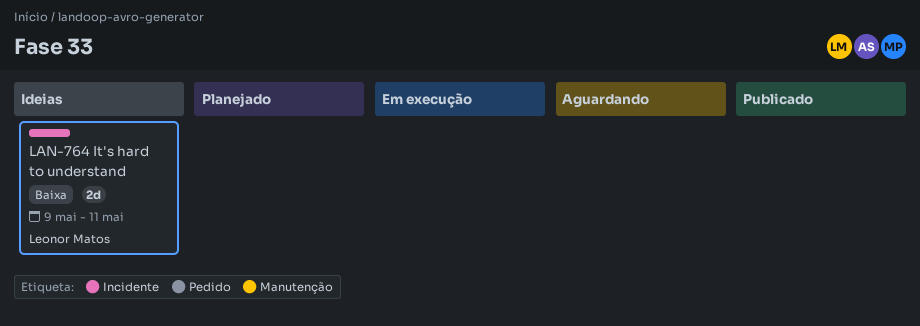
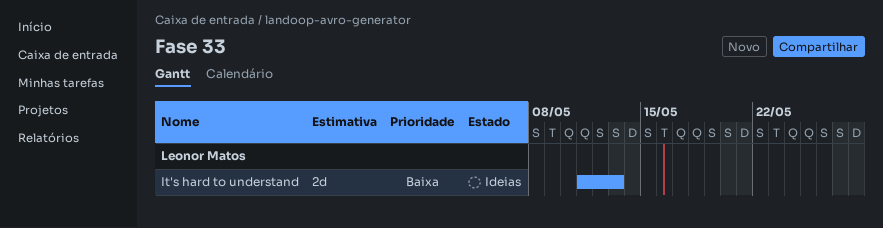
It's hard to understand, start: May 9 -> May 11
It's hard to understand, due: May 11 -> May 13

